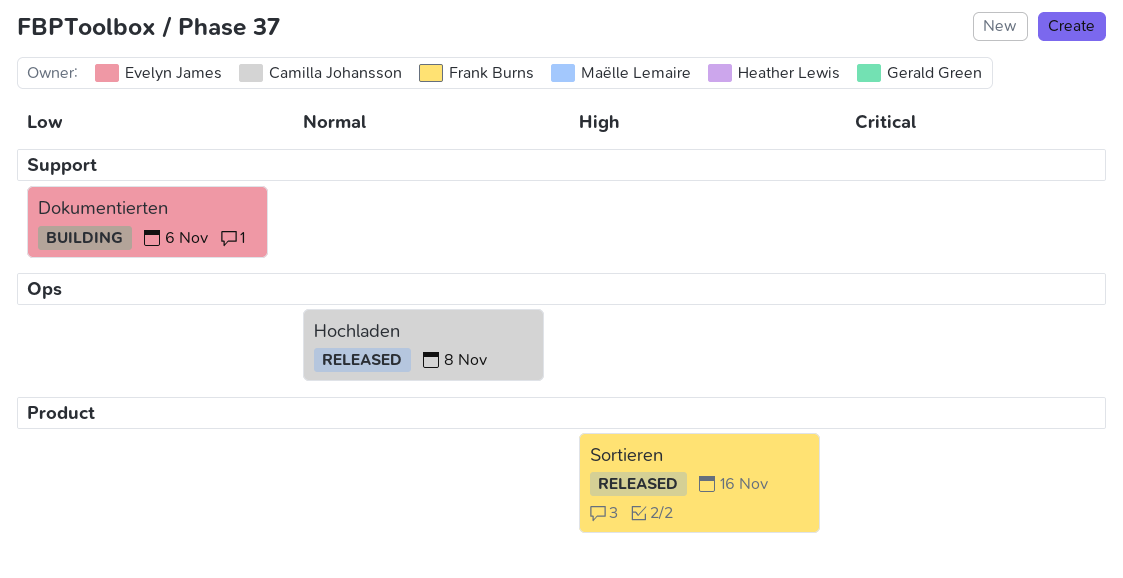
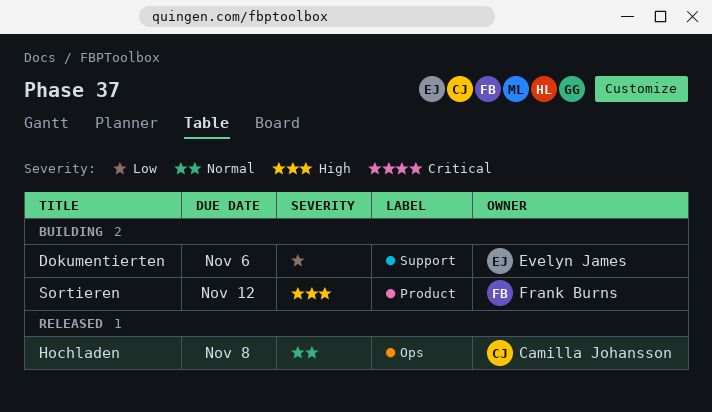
Sortieren, status: Released -> Building
Sortieren, due: Nov 16 -> Nov 12

